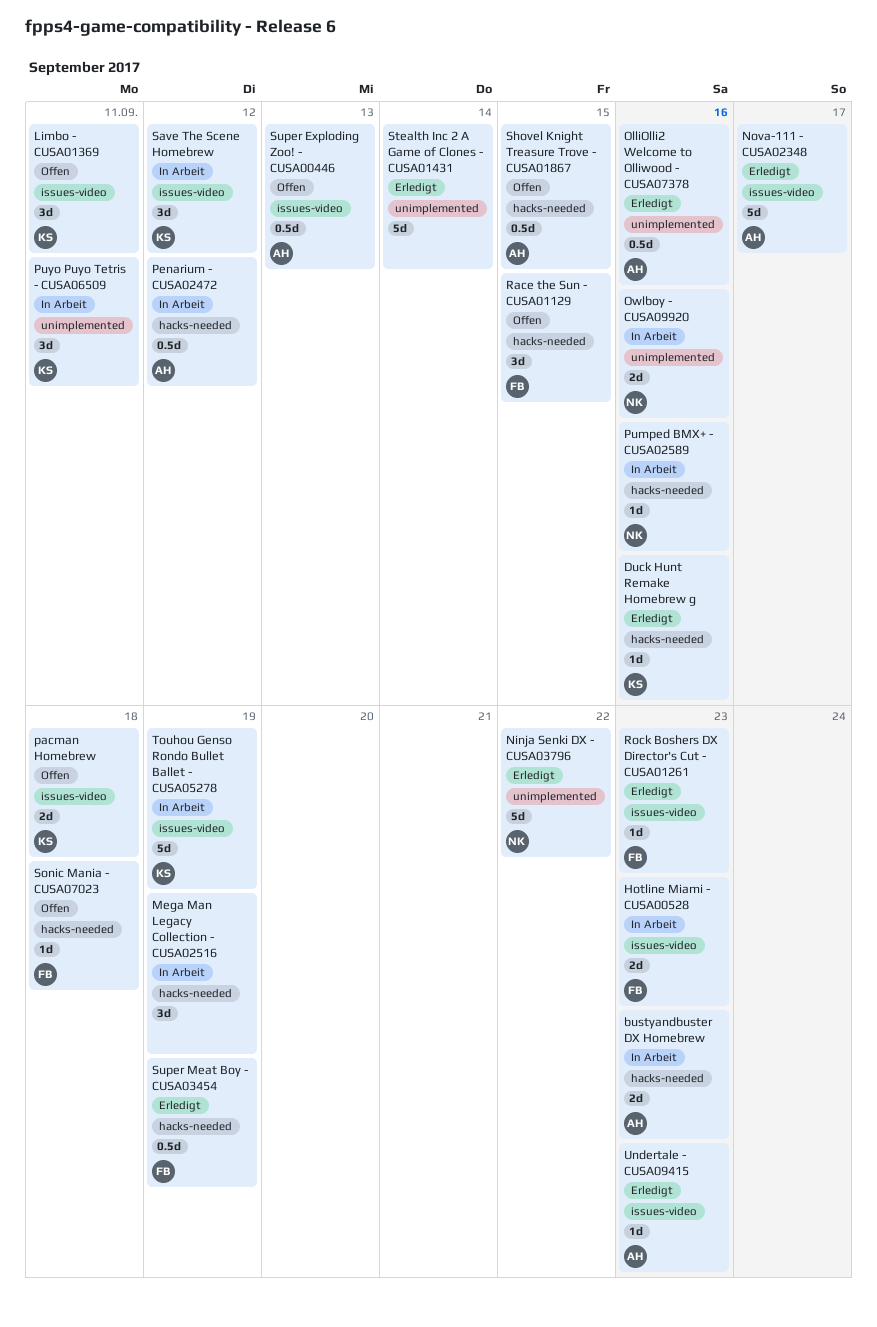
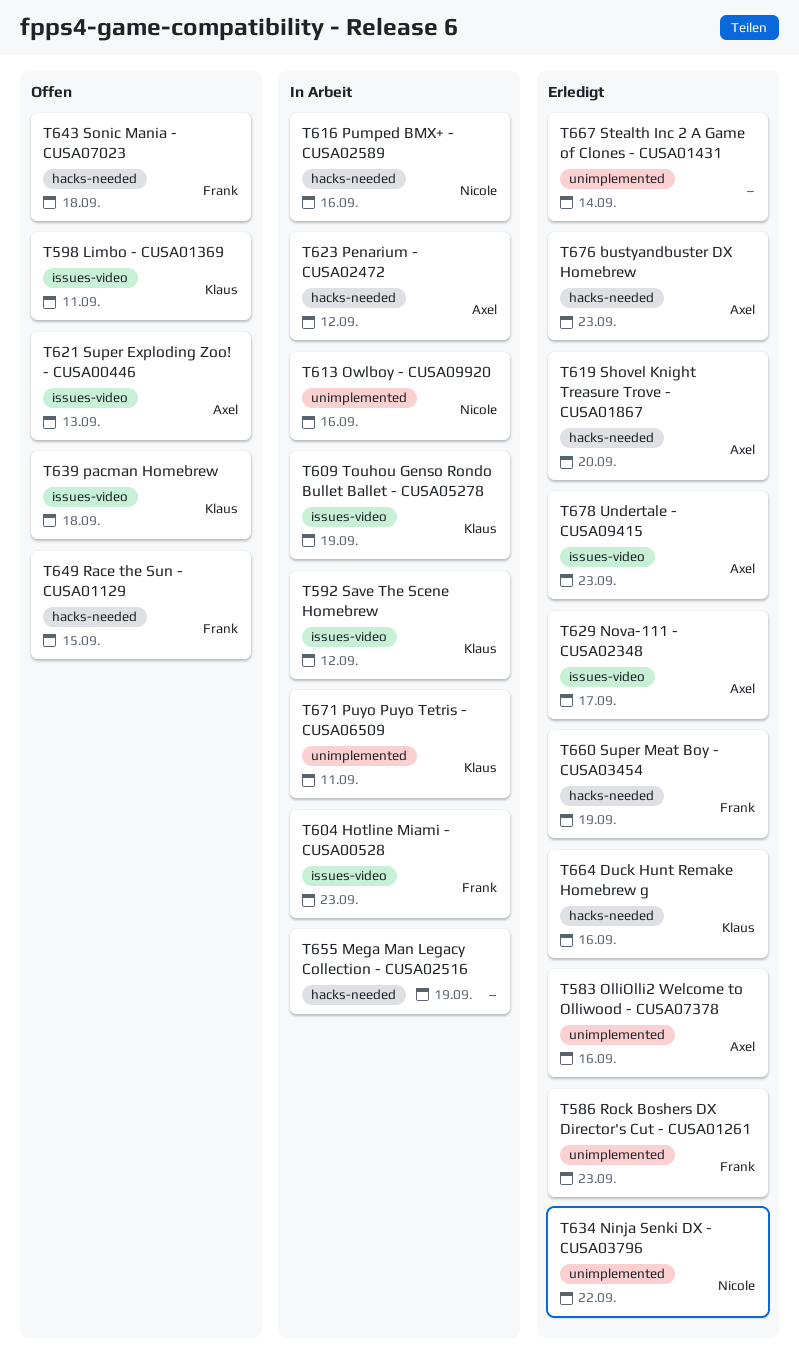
bustyandbuster DX Homebrew, status: In Arbeit -> Erledigt
Rock Boshers DX Director's Cut - CUSA01261, label: issues-video -> unimplemented
Shovel Knight Treasure Trove - CUSA01867, status: Offen -> Erledigt
Shovel Knight Treasure Trove - CUSA01867, due: Sep 15 -> Sep 20

